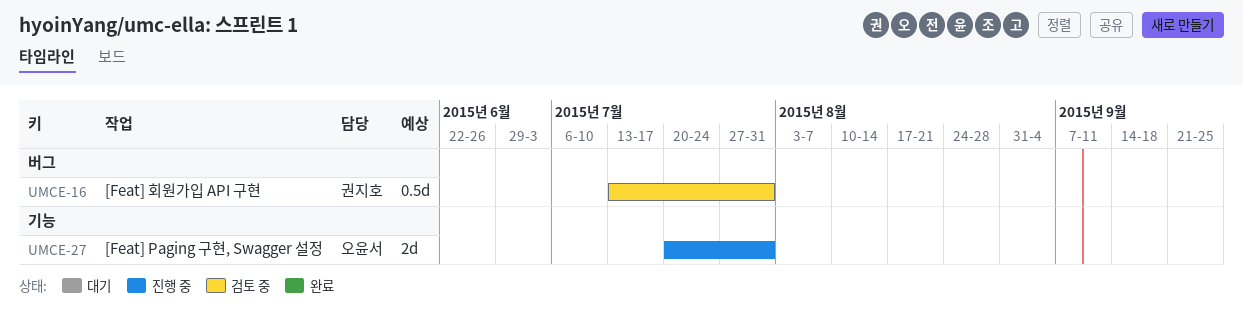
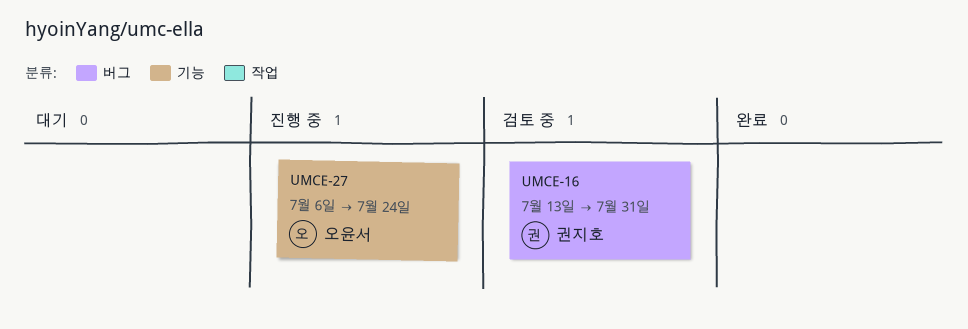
UMCE-27, start: Jul 20 -> Jul 6
UMCE-27, due: Jul 31 -> Jul 24

